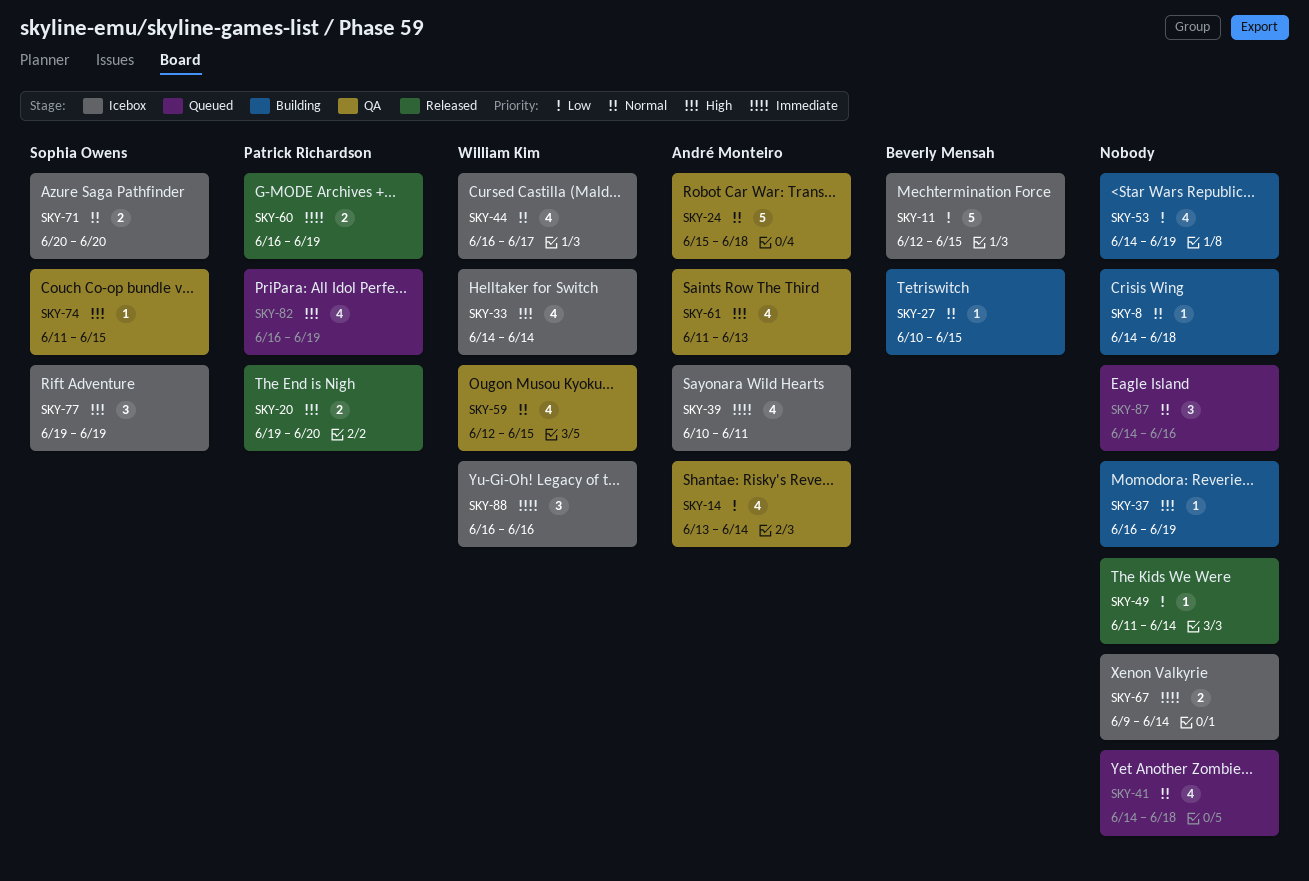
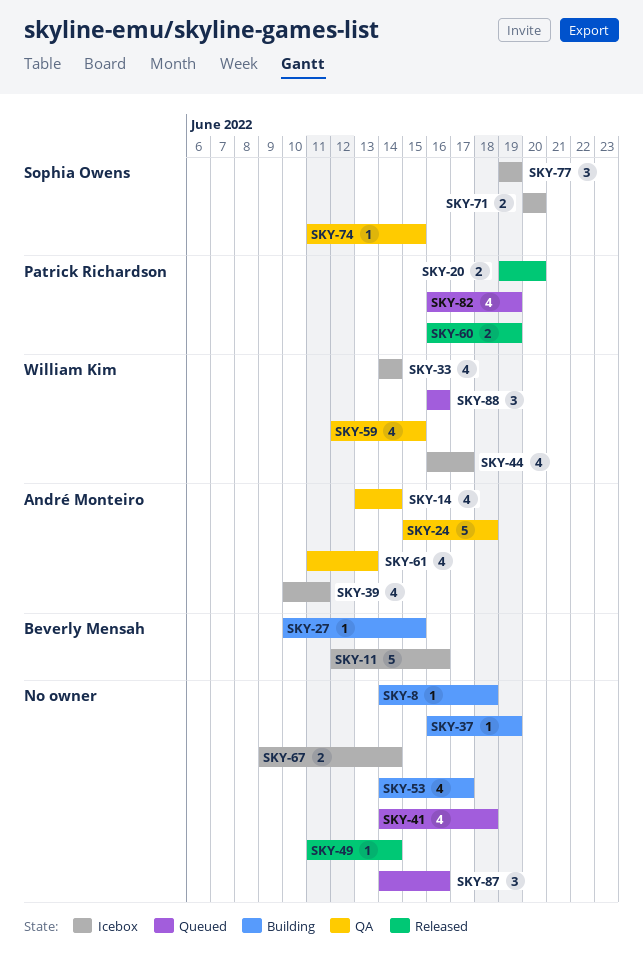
SKY-11, due: Jun 15 -> Jun 16
SKY-53, due: Jun 19 -> Jun 17
SKY-88, status: Icebox -> Queued

